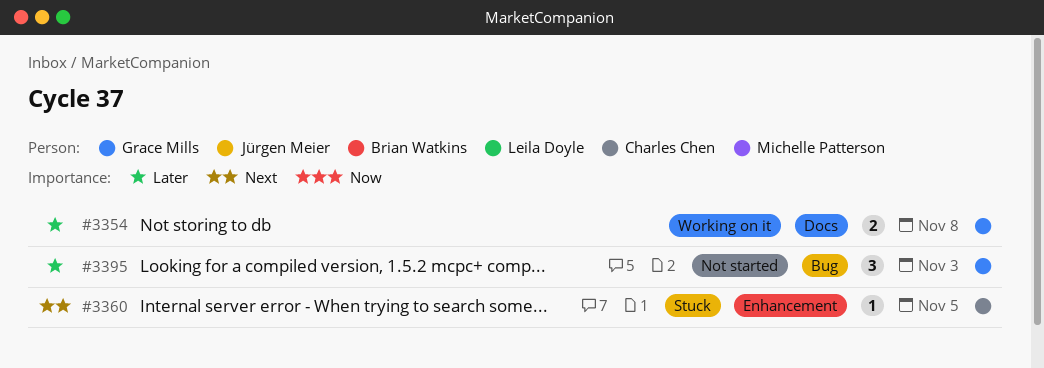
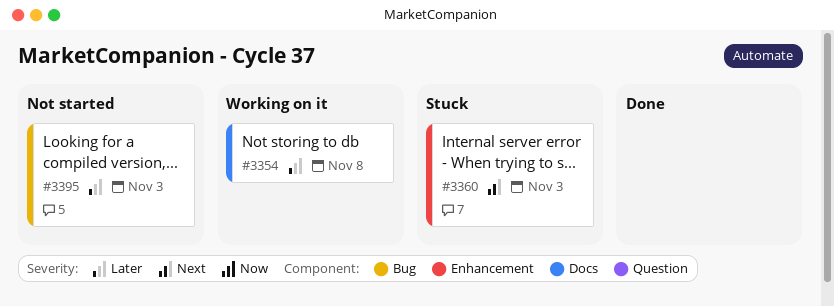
#3360, due: Nov 5 -> Nov 3

